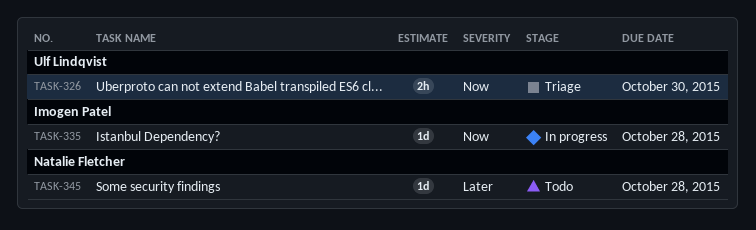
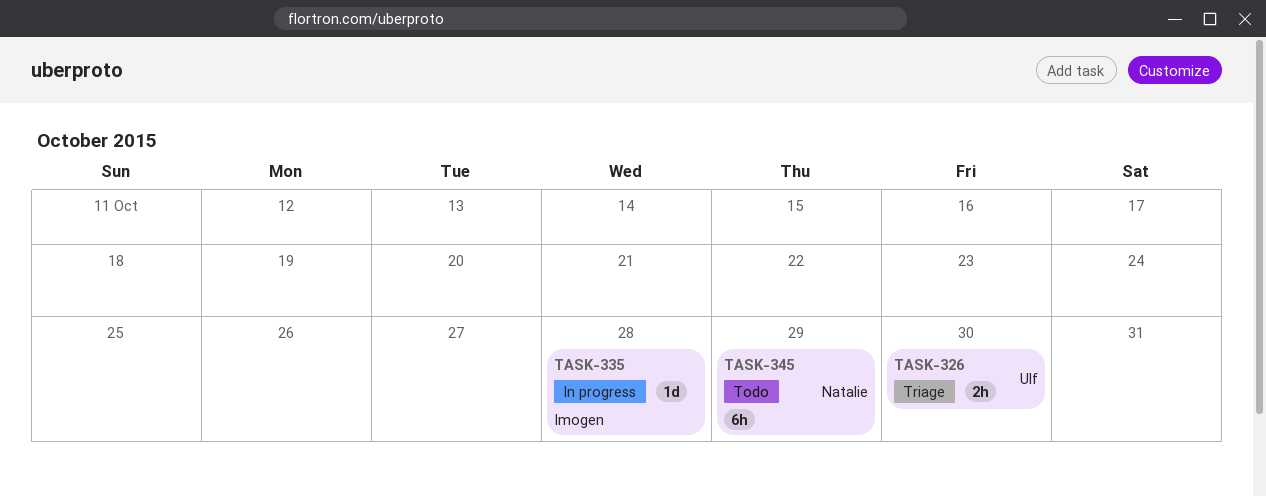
TASK-345, estimate: 1d -> 6h
TASK-345, due: Oct 28 -> Oct 29

